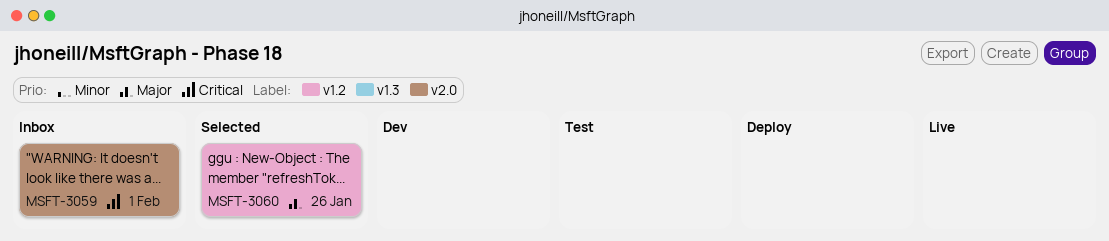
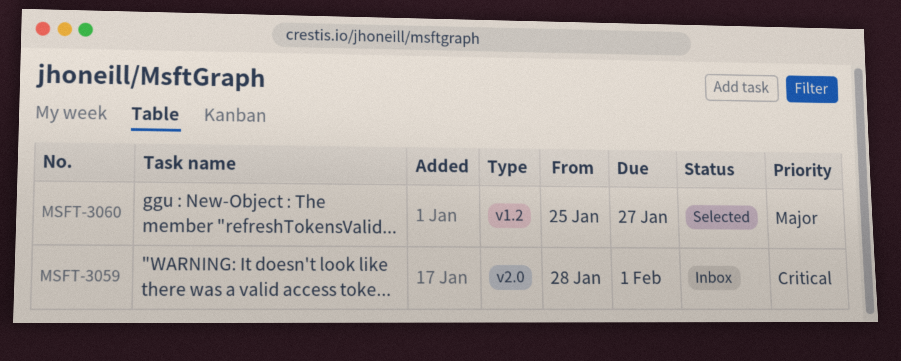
MSFT-3060, due: Jan 26 -> Jan 27

